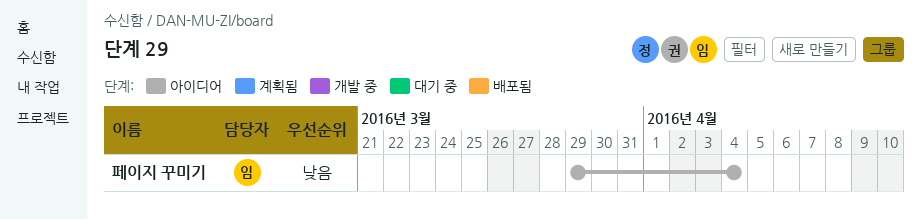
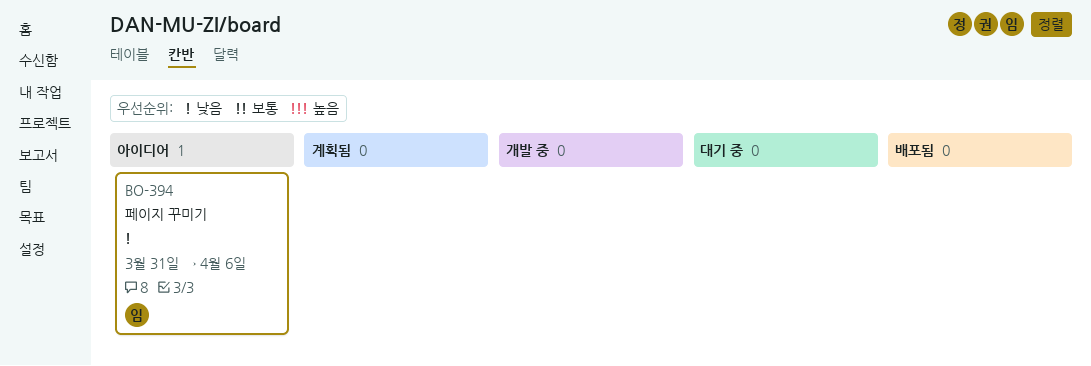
페이지 꾸미기, start: Mar 29 -> Mar 31
페이지 꾸미기, due: Apr 4 -> Apr 6

